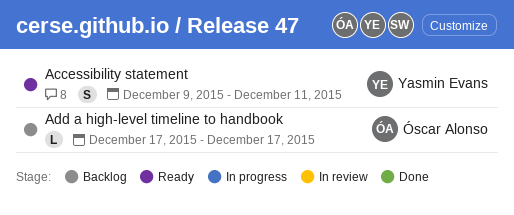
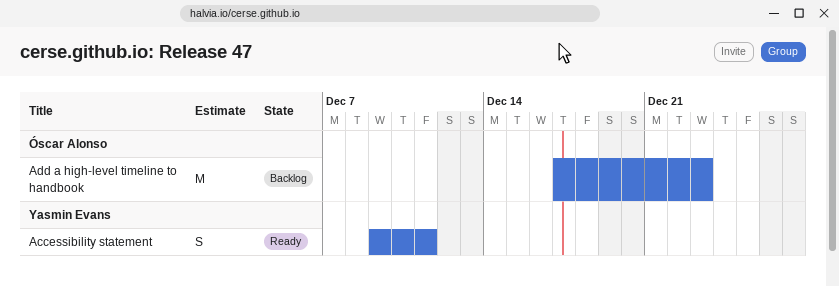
Add a high-level timeline to handbook, estimate: L -> M
Add a high-level timeline to handbook, due: Dec 17 -> Dec 23

